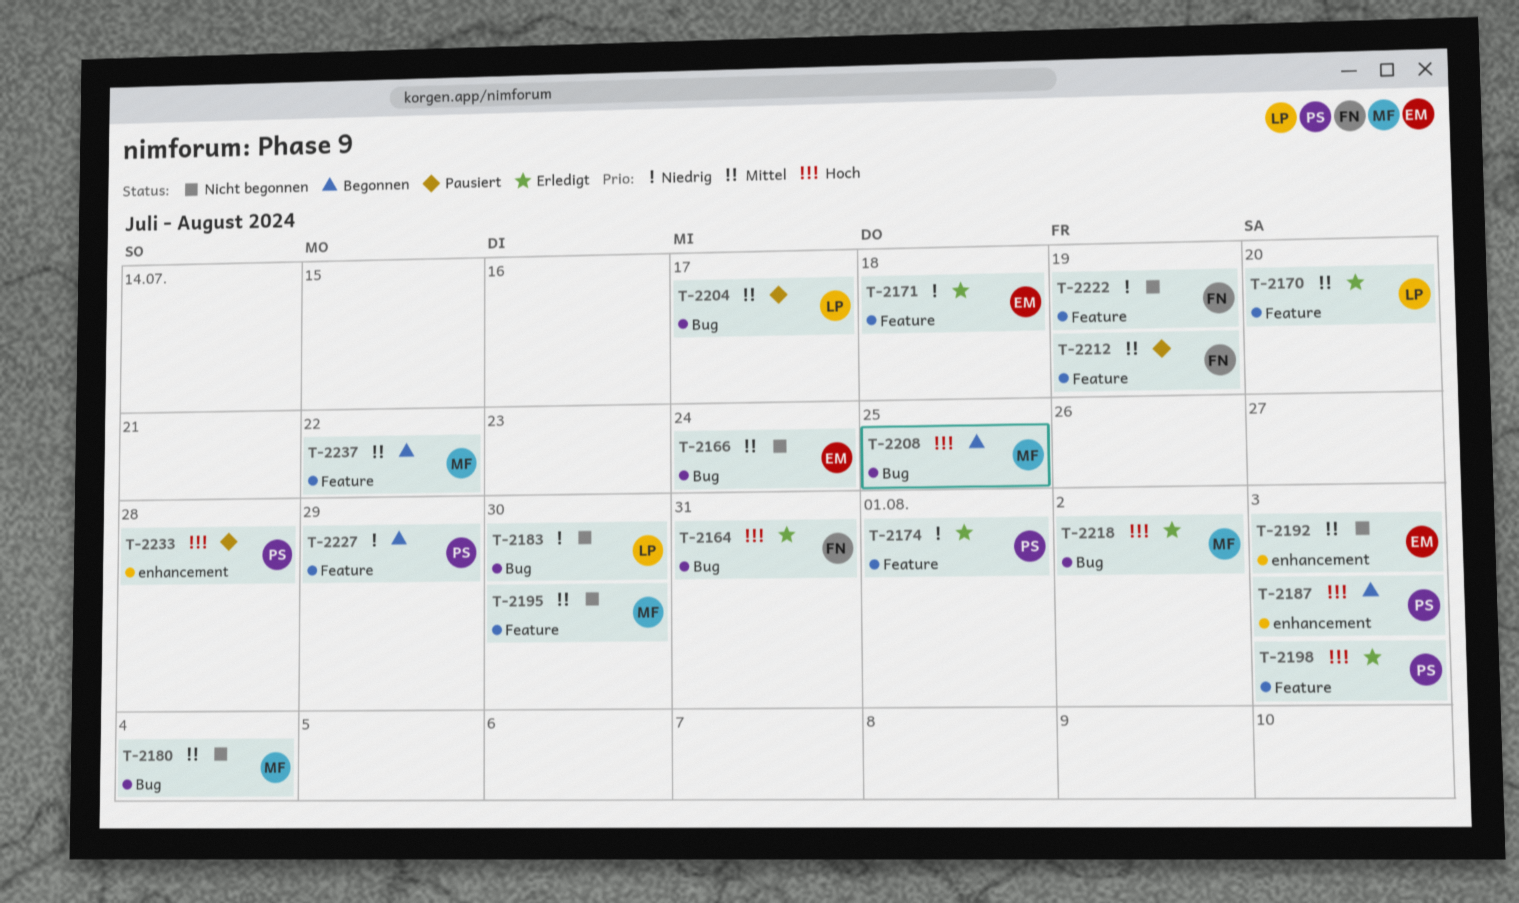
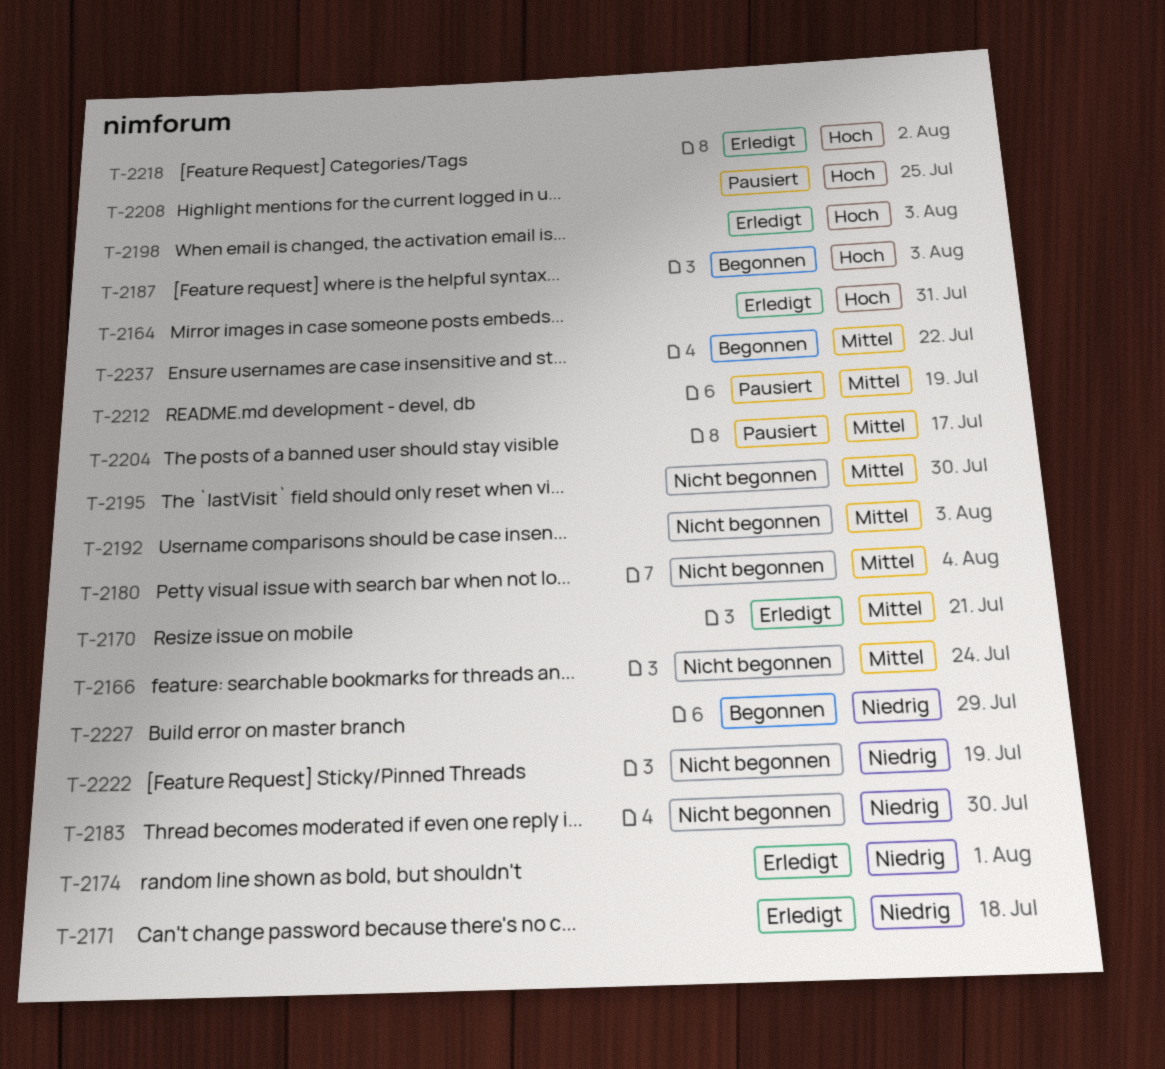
T-2170, due: Jul 20 -> Jul 21
T-2208, status: Begonnen -> Pausiert
T-2233: present -> none

